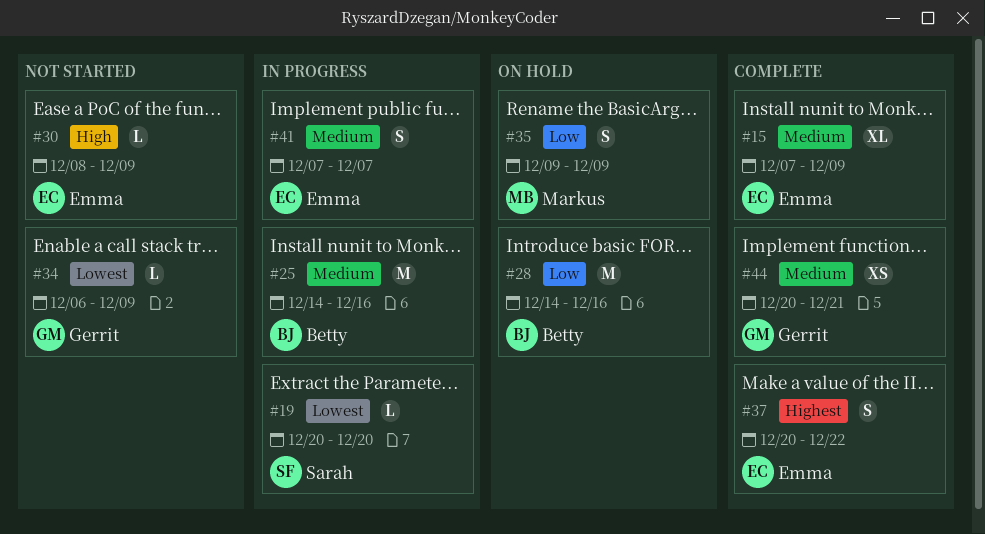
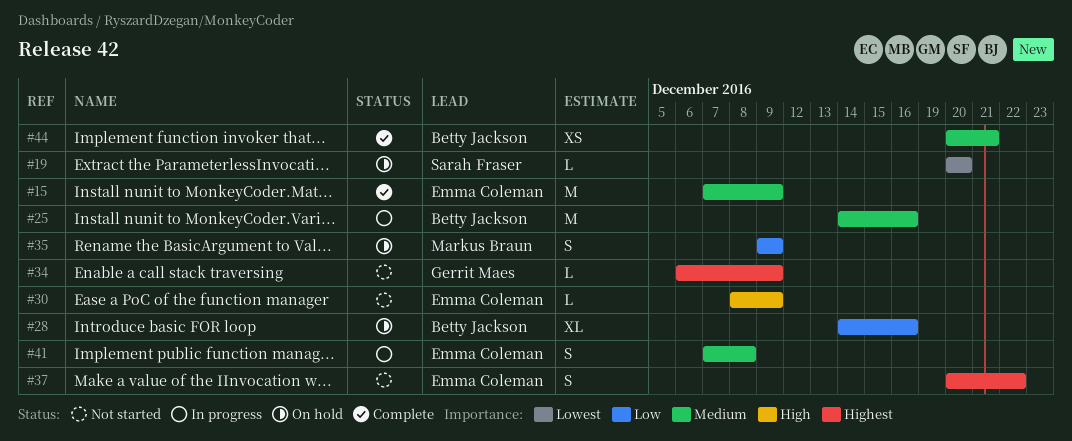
#15, estimate: XL -> M
#19, status: In progress -> On hold
#28, estimate: M -> XL
#34, priority: Lowest -> Highest
#37, status: Complete -> Not started
#41, due: Dec 7 -> Dec 8
#44, owner: Gerrit Maes -> Betty Jackson

